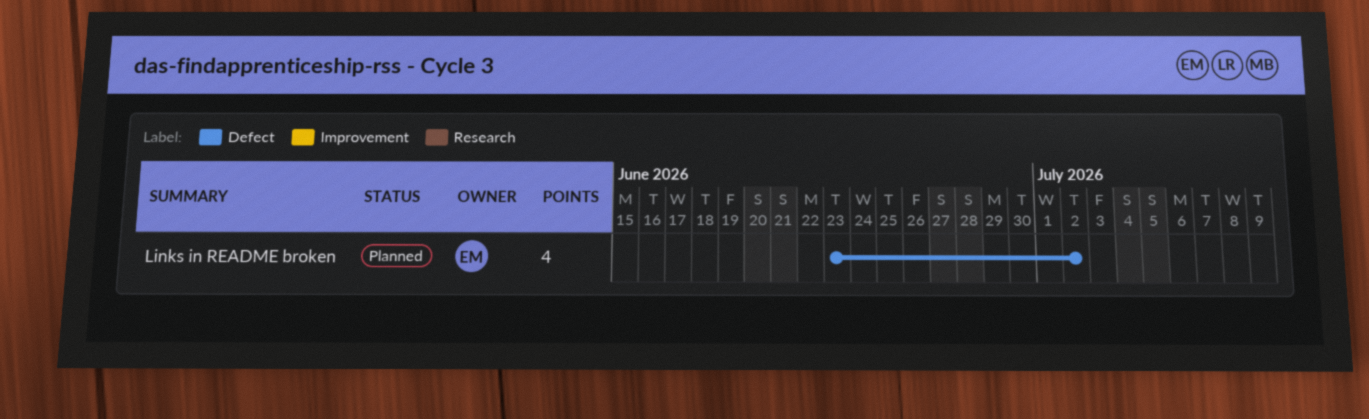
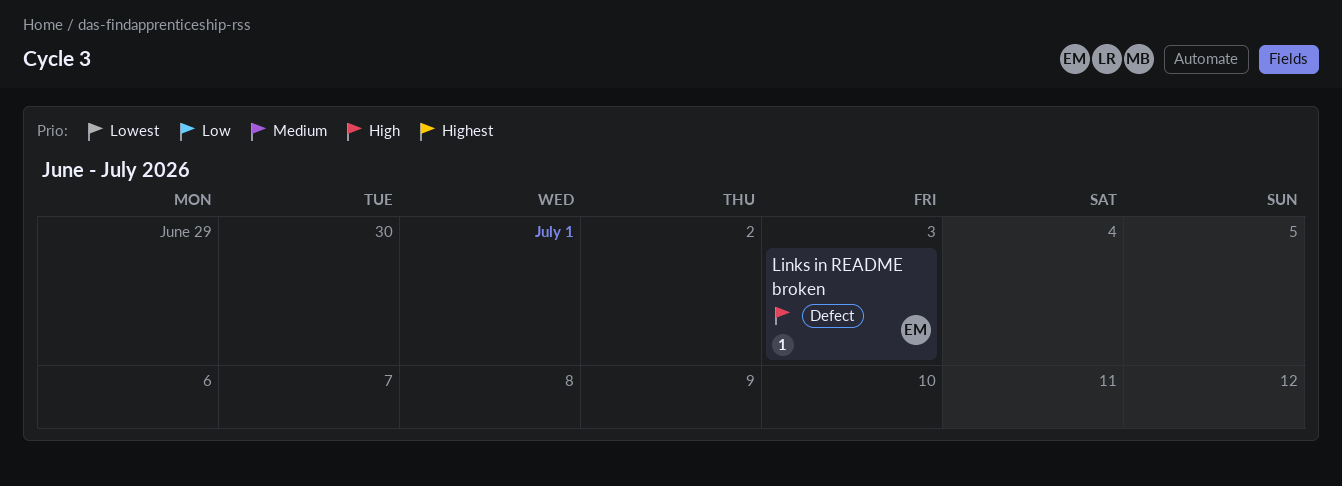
Links in README broken, estimate: 4 -> 1
Links in README broken, due: Jul 2 -> Jul 3

